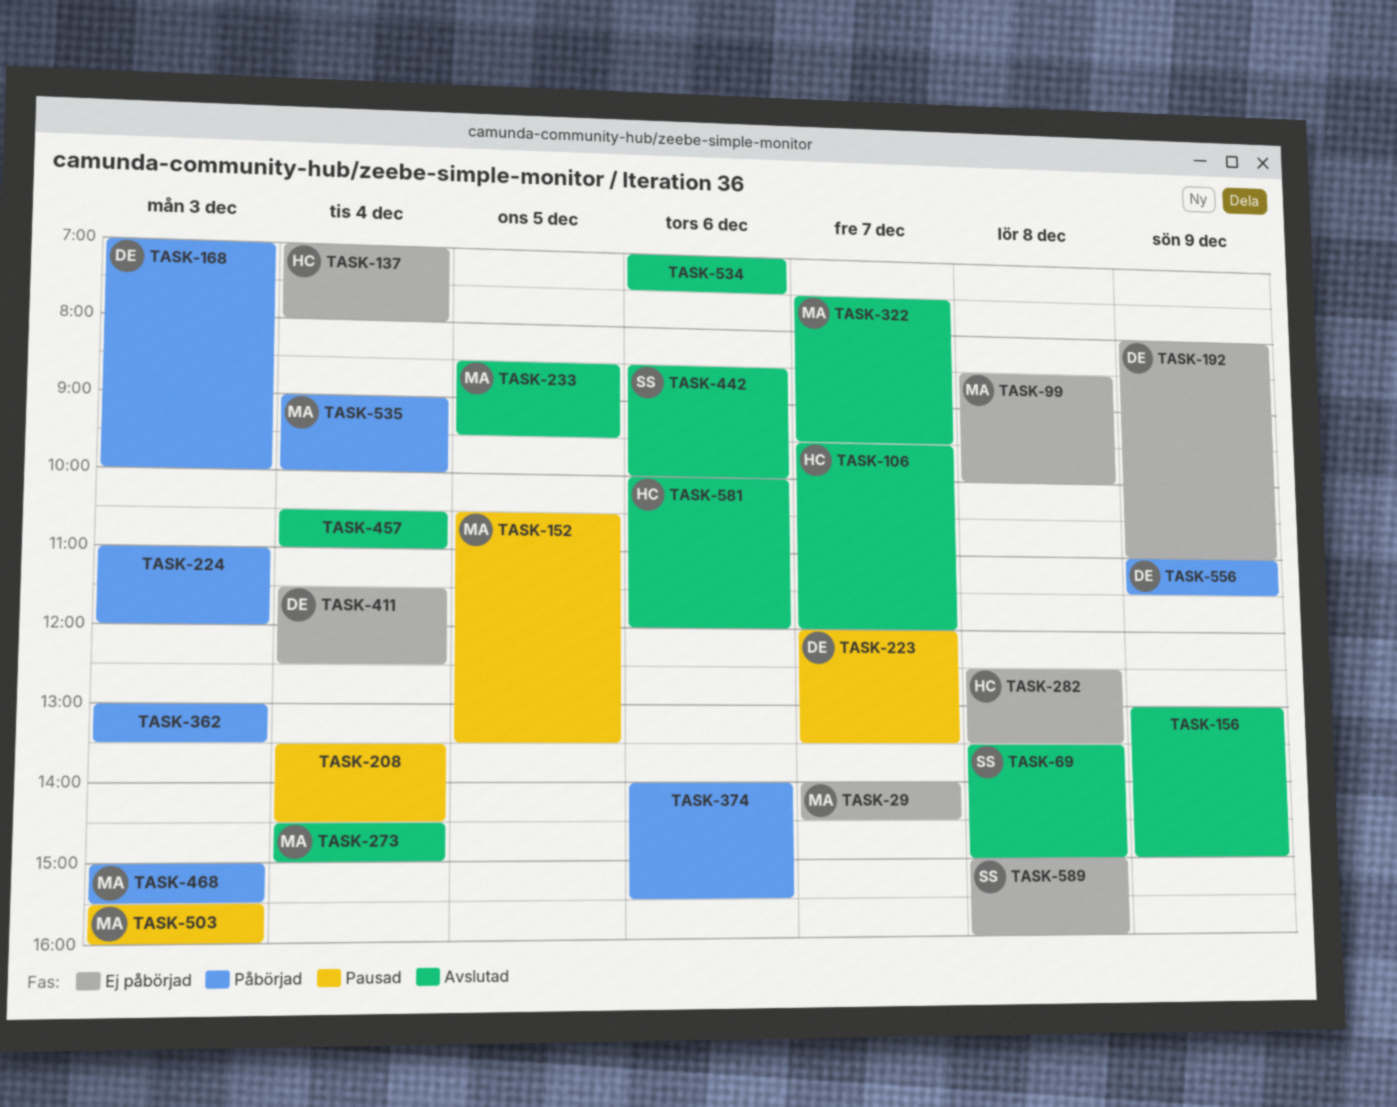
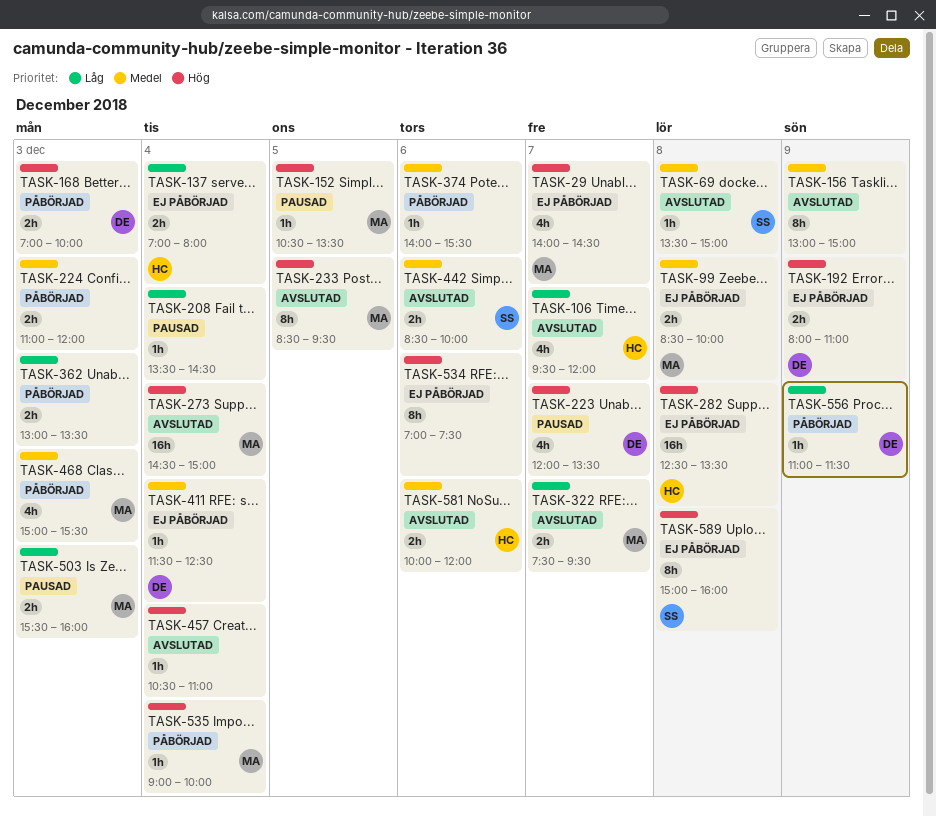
TASK-534, status: Avslutad -> Ej påbörjad

